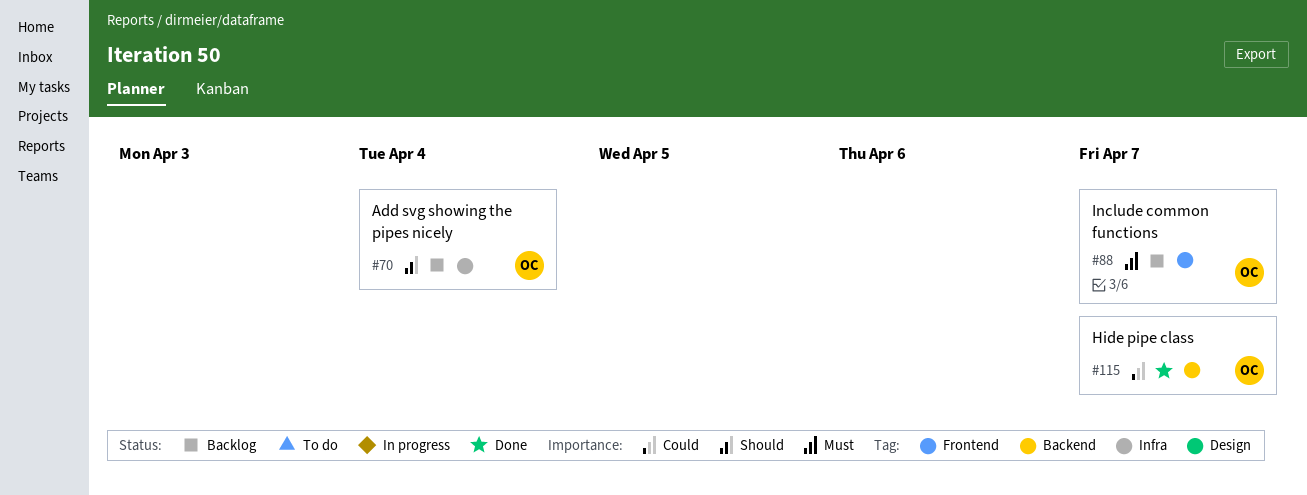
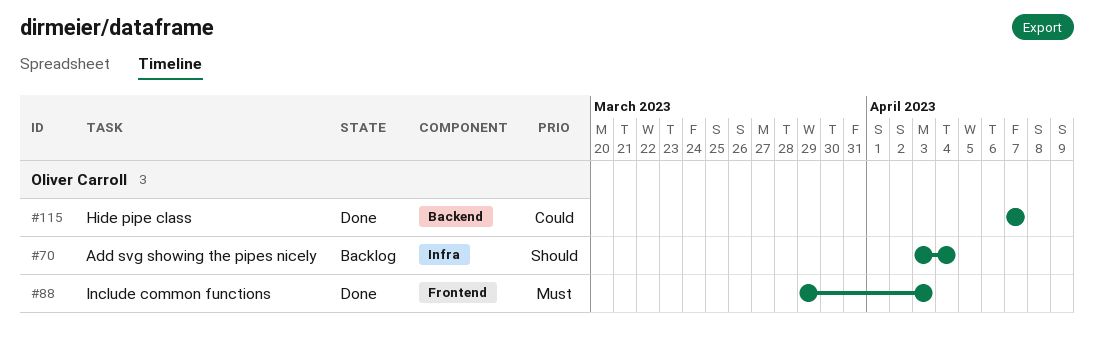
#88, status: Backlog -> Done
#88, due: Apr 7 -> Apr 3

